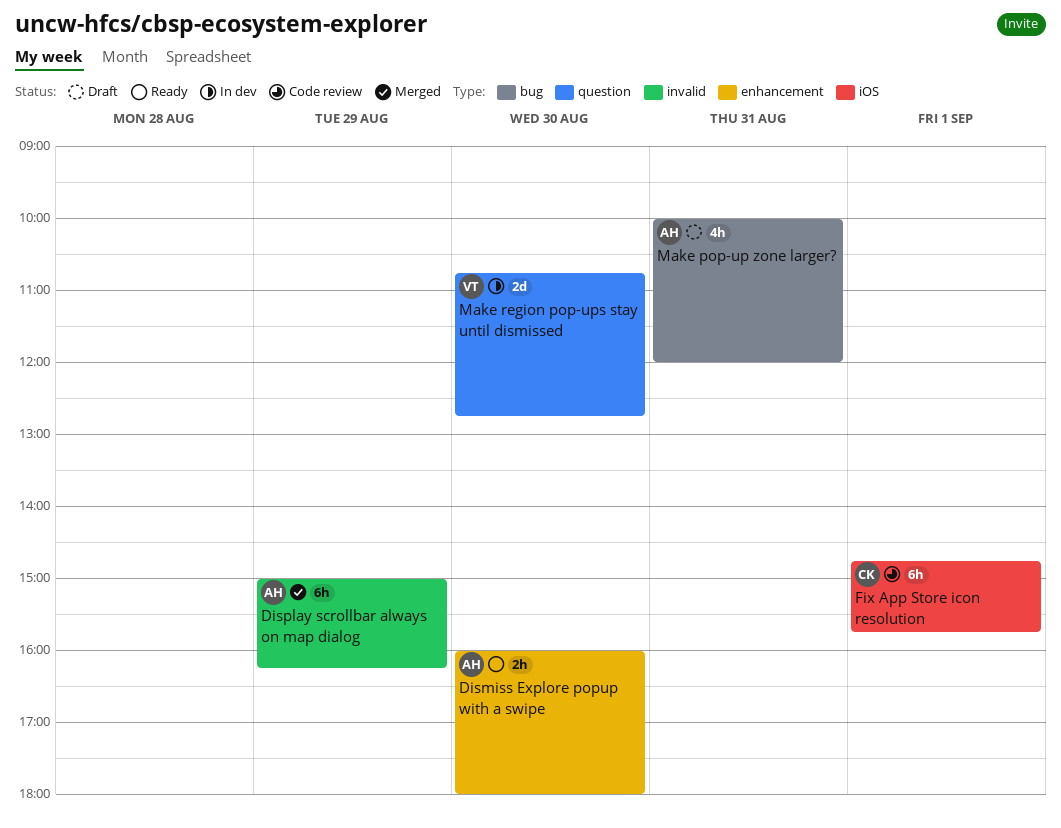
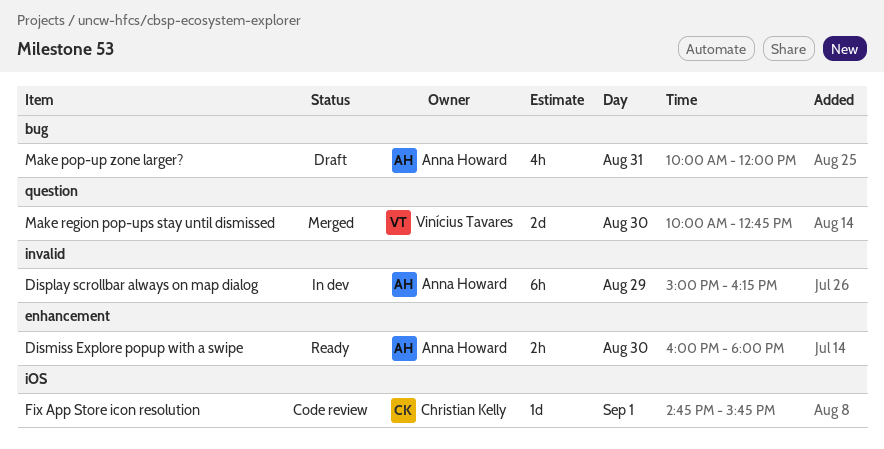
Display scrollbar always on map dialog, status: Merged -> In dev
Fix App Store icon resolution, estimate: 6h -> 1d
Make region pop-ups stay until dismissed, status: In dev -> Merged
Make region pop-ups stay until dismissed, begins: 10:45 -> 10:00

